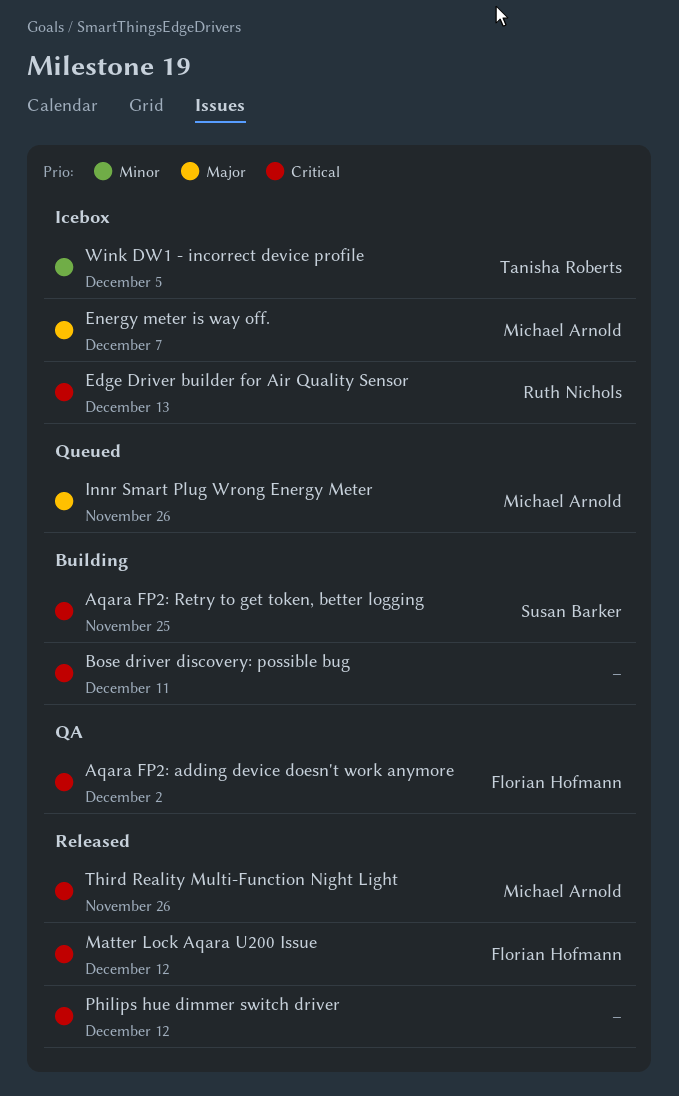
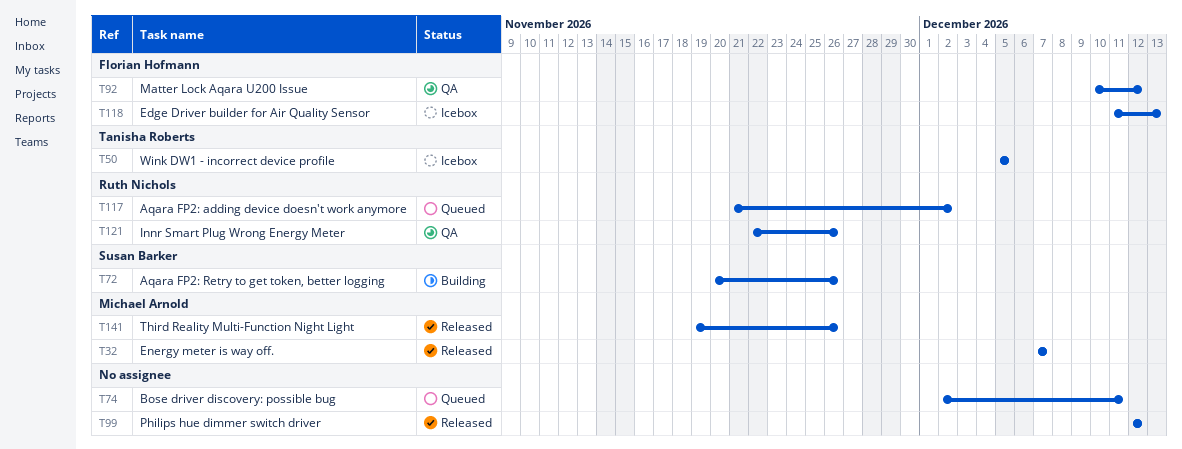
Aqara FP2: adding device doesn't work anymore, status: QA -> Queued
Aqara FP2: adding device doesn't work anymore, owner: Florian Hofmann -> Ruth Nichols
Aqara FP2: Retry to get token, better logging, due: Nov 25 -> Nov 26
Bose driver discovery: possible bug, status: Building -> Queued
Edge Driver builder for Air Quality Sensor, owner: Ruth Nichols -> Florian Hofmann
Energy meter is way off., status: Icebox -> Released
Innr Smart Plug Wrong Energy Meter, status: Queued -> QA
Innr Smart Plug Wrong Energy Meter, owner: Michael Arnold -> Ruth Nichols
Matter Lock Aqara U200 Issue, status: Released -> QA

